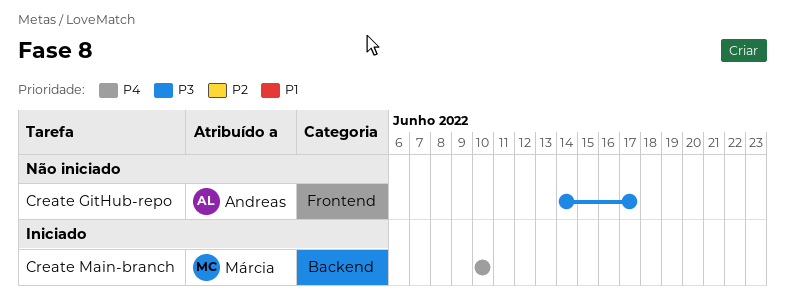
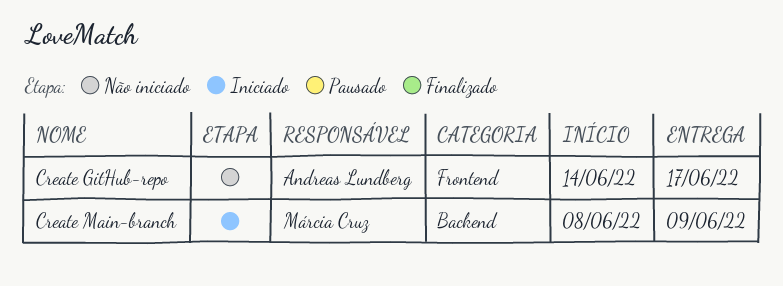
Create Main-branch, start: Jun 10 -> Jun 8
Create Main-branch, due: Jun 10 -> Jun 9

